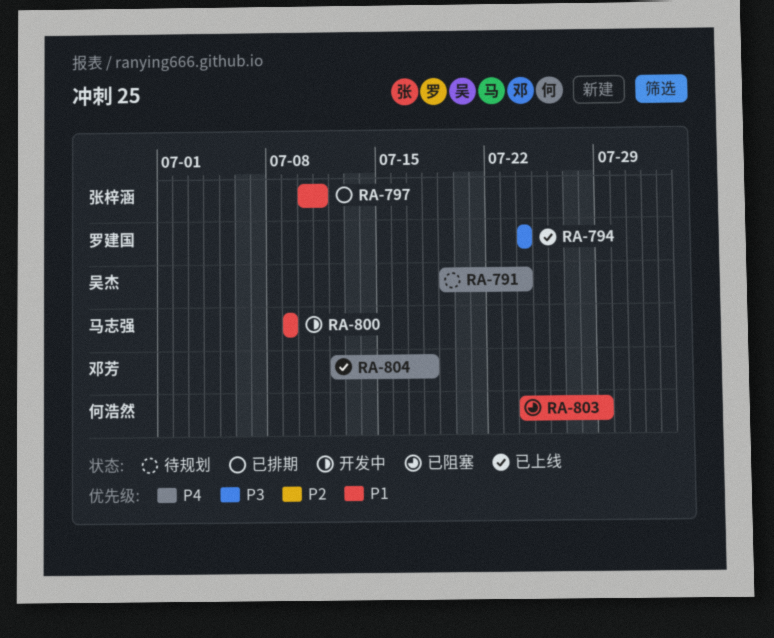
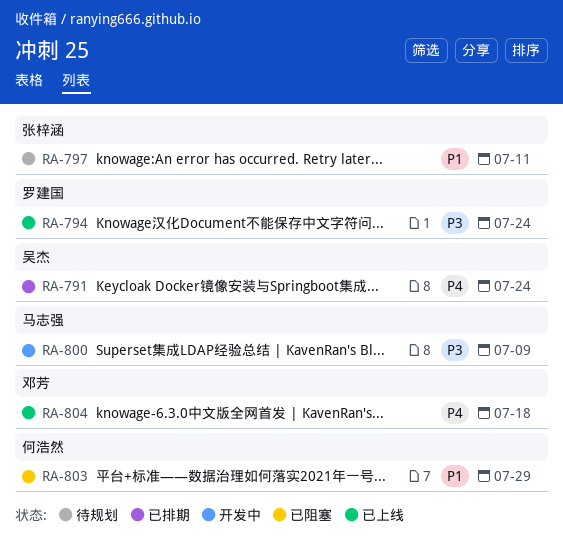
RA-791, status: 待规划 -> 已排期
RA-797, status: 已排期 -> 待规划
RA-800, priority: P1 -> P3

